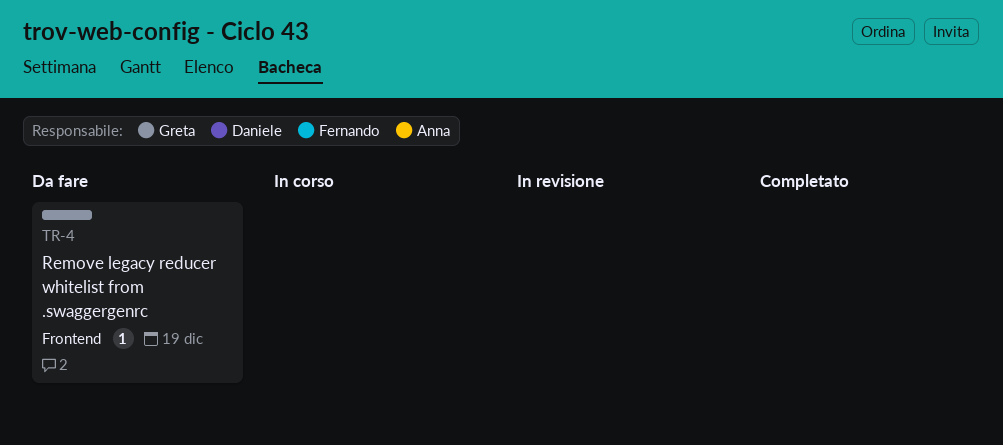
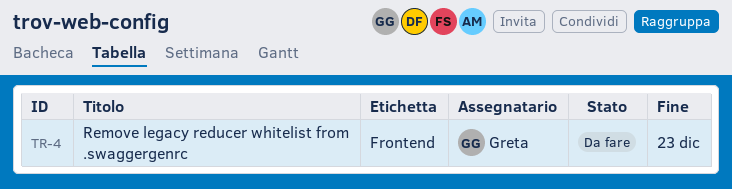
TR-4, due: Dec 19 -> Dec 23

